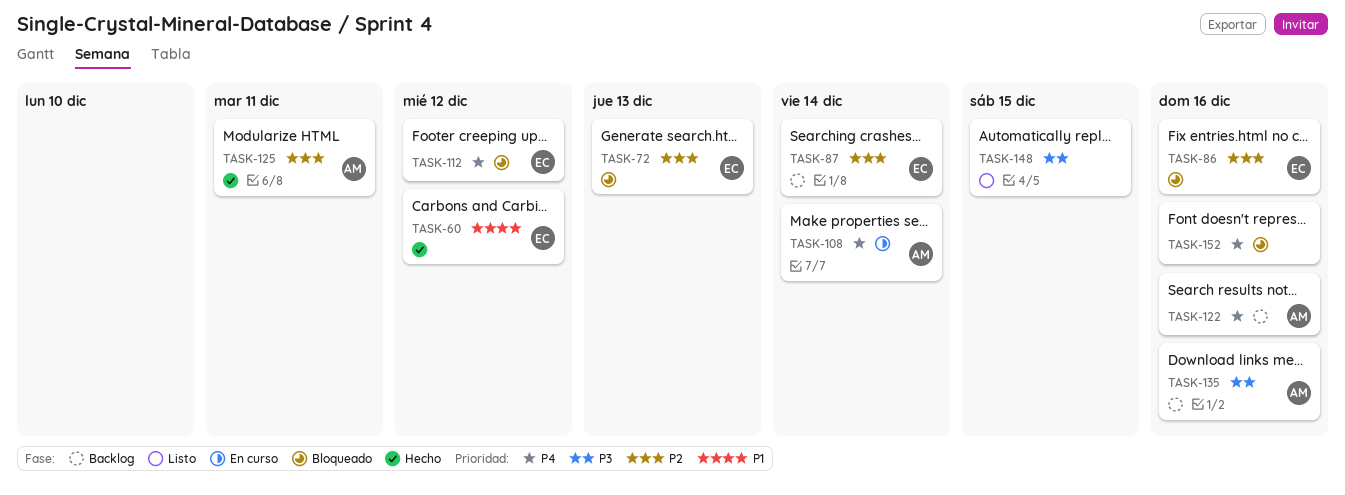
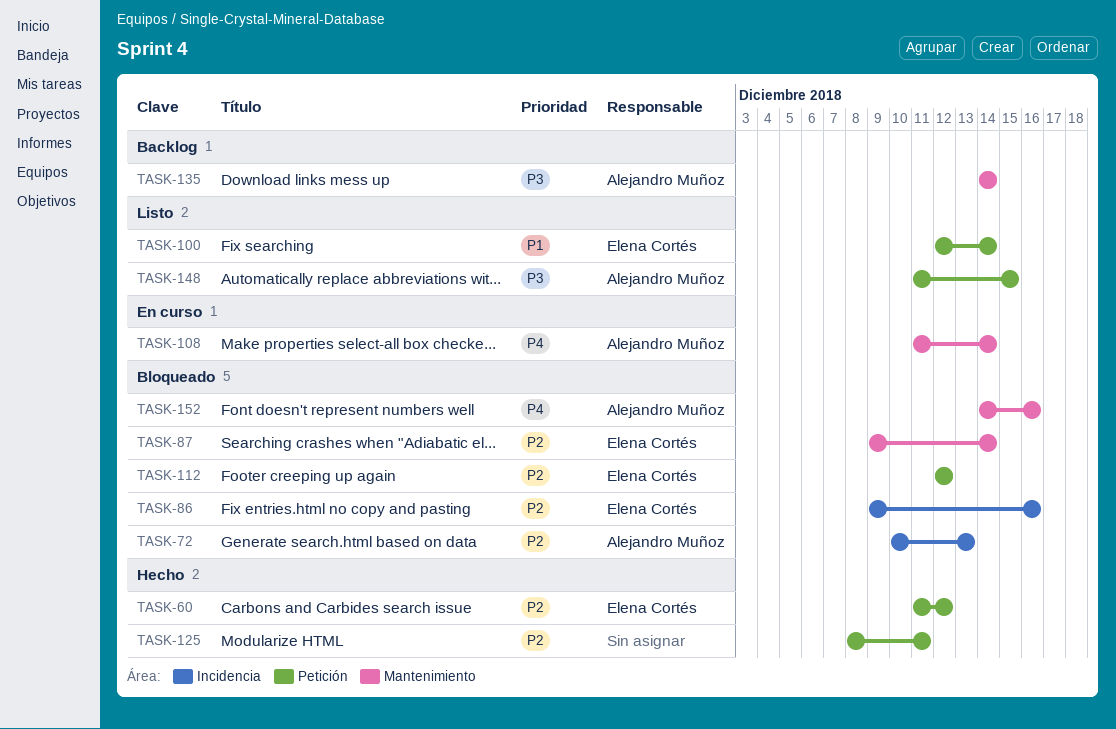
TASK-60, priority: P1 -> P2
TASK-72, owner: Elena Cortés -> Alejandro Muñoz
TASK-87, status: Backlog -> Bloqueado
TASK-100: none -> present
TASK-112, priority: P4 -> P2
TASK-122: present -> none
TASK-125, owner: Alejandro Muñoz -> none
TASK-135, due: Dec 16 -> Dec 14
TASK-148, owner: none -> Alejandro Muñoz
TASK-152, owner: none -> Alejandro Muñoz

